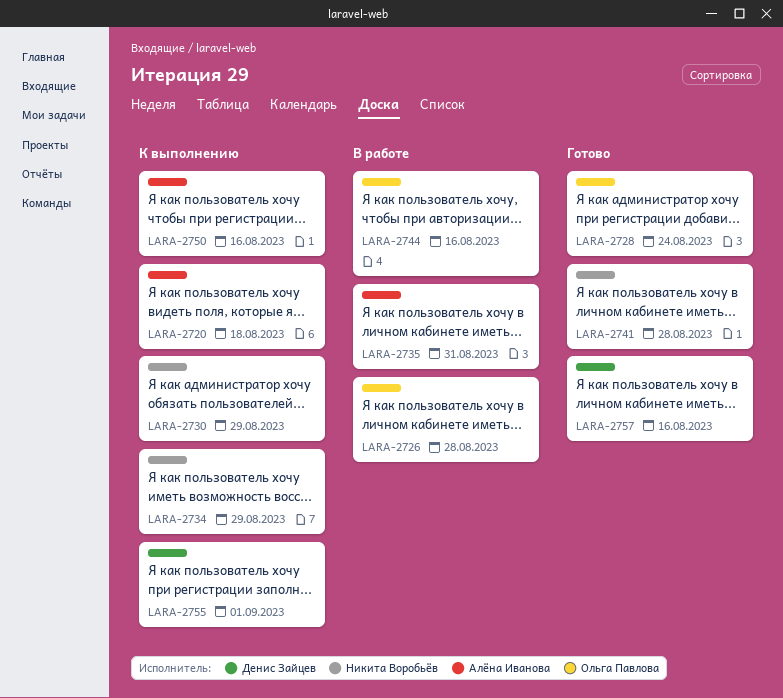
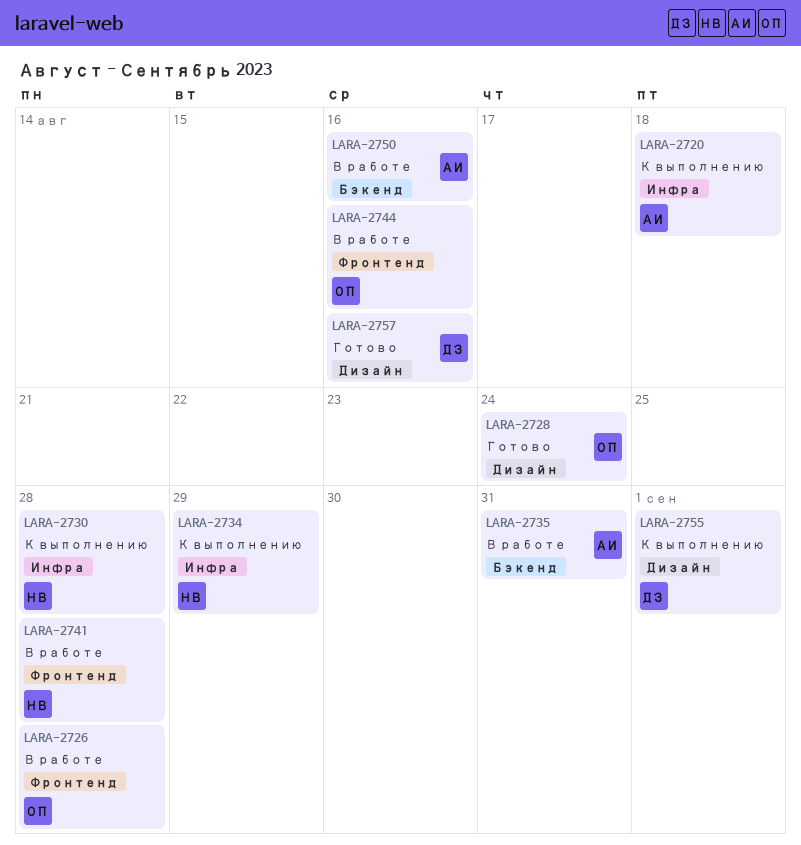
LARA-2730, due: Aug 29 -> Aug 28
LARA-2741, status: Готово -> В работе
LARA-2750, status: К выполнению -> В работе

